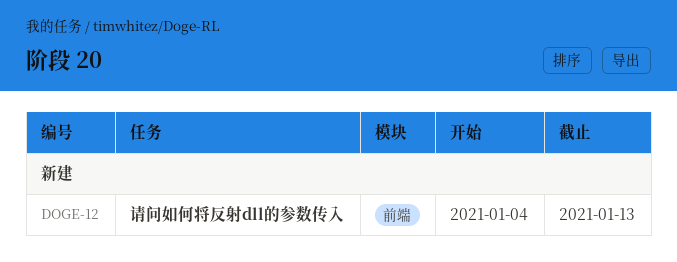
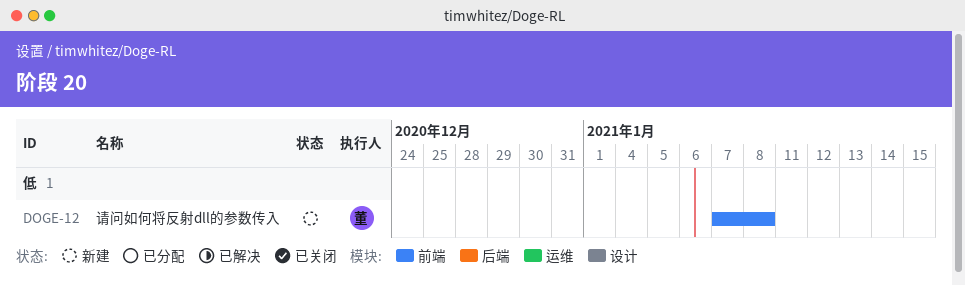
DOGE-12, start: Jan 4 -> Jan 7
DOGE-12, due: Jan 13 -> Jan 8

